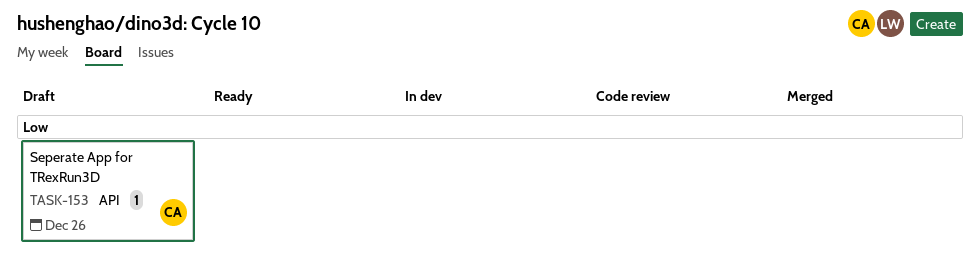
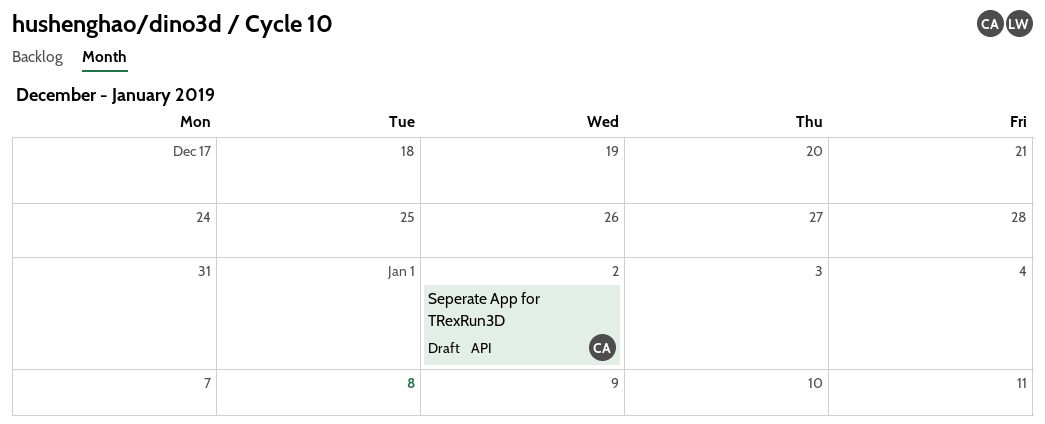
Seperate App for TRexRun3D, due: Dec 26 -> Jan 2

